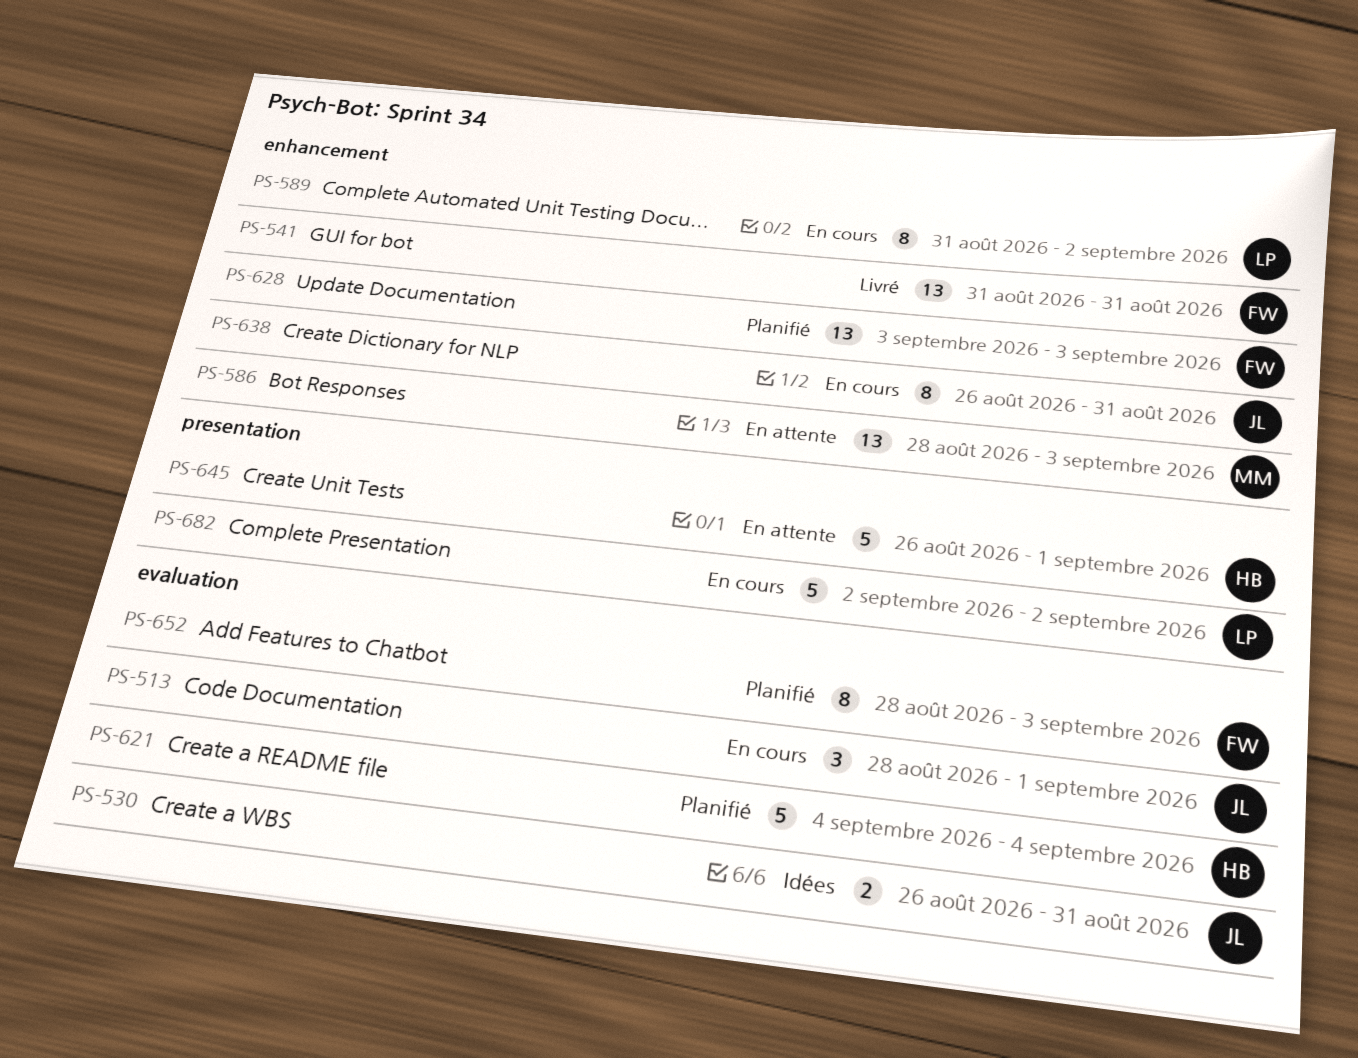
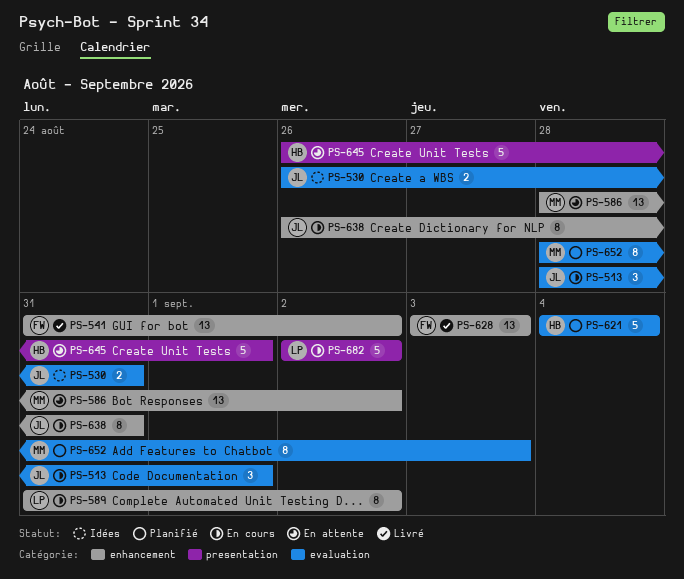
PS-541, due: Aug 31 -> Sep 2
PS-586, due: Sep 3 -> Sep 2
PS-628, status: Planifié -> Livré
PS-652, owner: FW -> MM

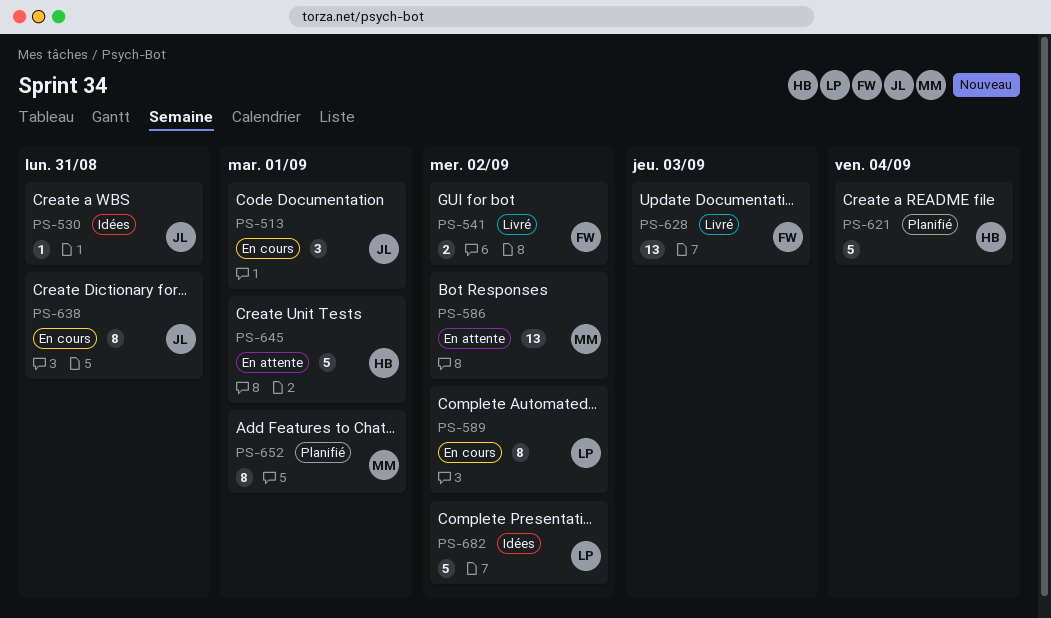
PS-530, estimate: 2 -> 1
PS-541, estimate: 13 -> 2
PS-652, due: Sep 3 -> Sep 1
PS-682, status: En cours -> Idées

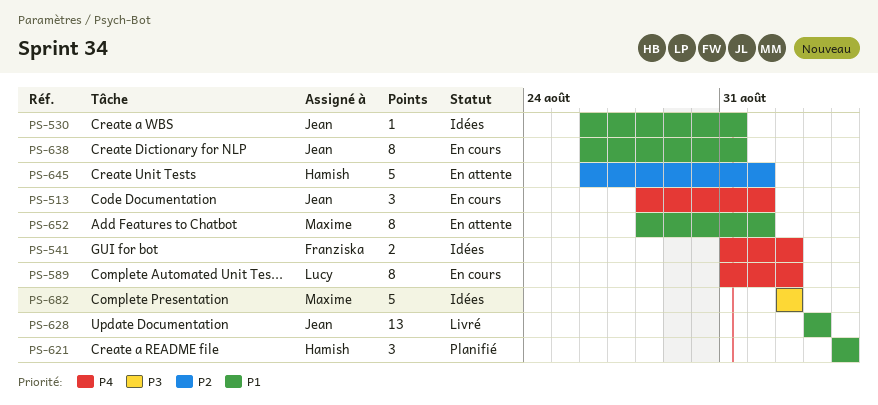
PS-541, status: Livré -> Idées
PS-586: present -> none
PS-621, estimate: 5 -> 3
PS-628, owner: Franziska -> Jean
PS-652, status: Planifié -> En attente
PS-682, owner: Lucy -> Maxime

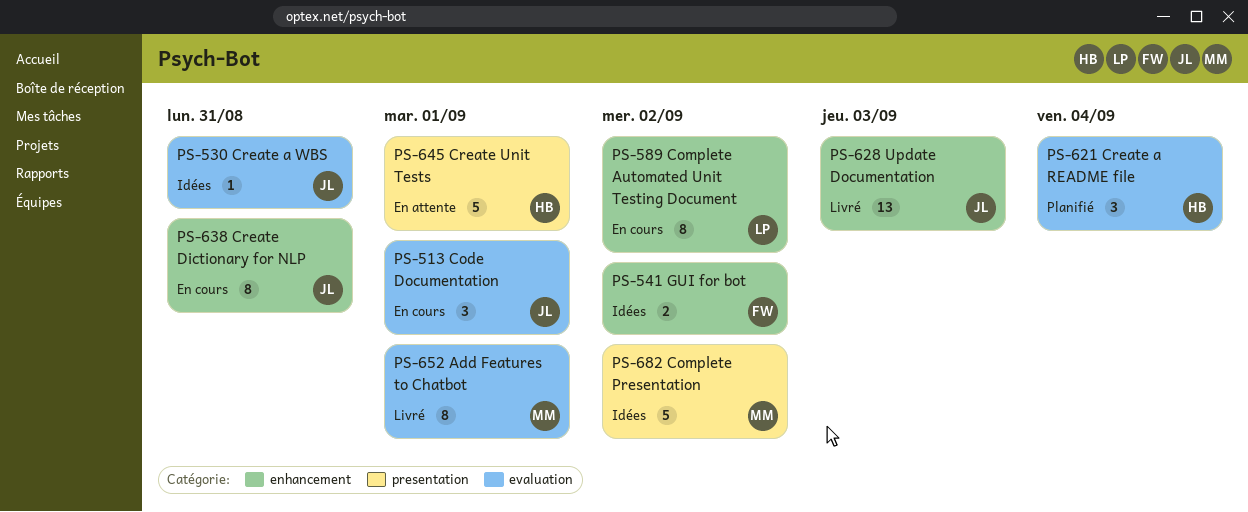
PS-652, status: En attente -> Livré

